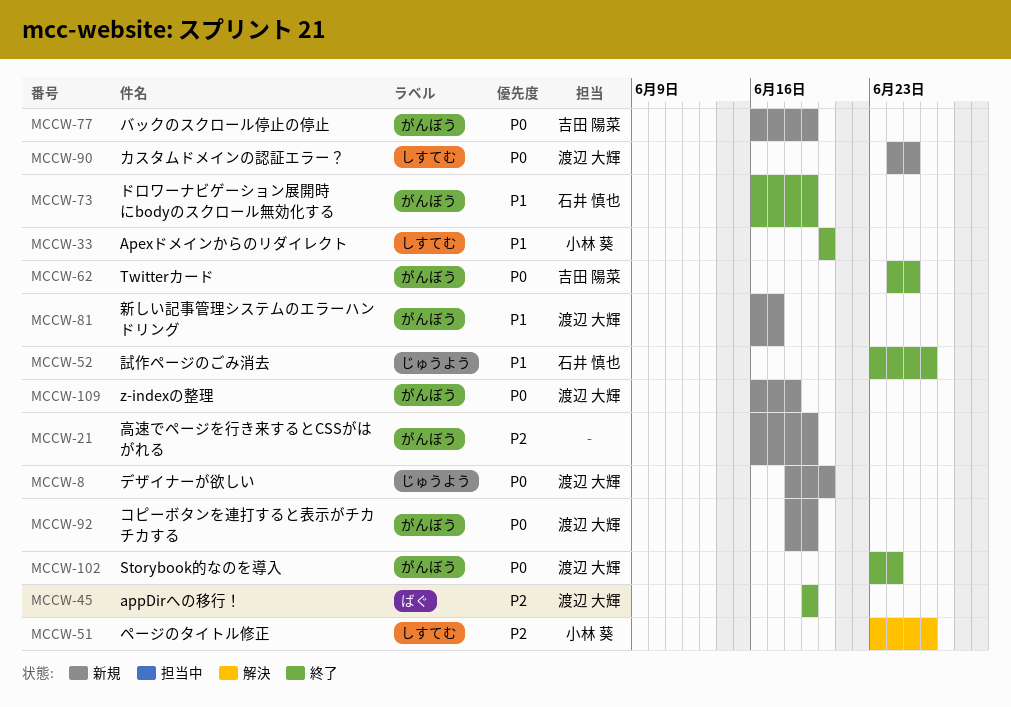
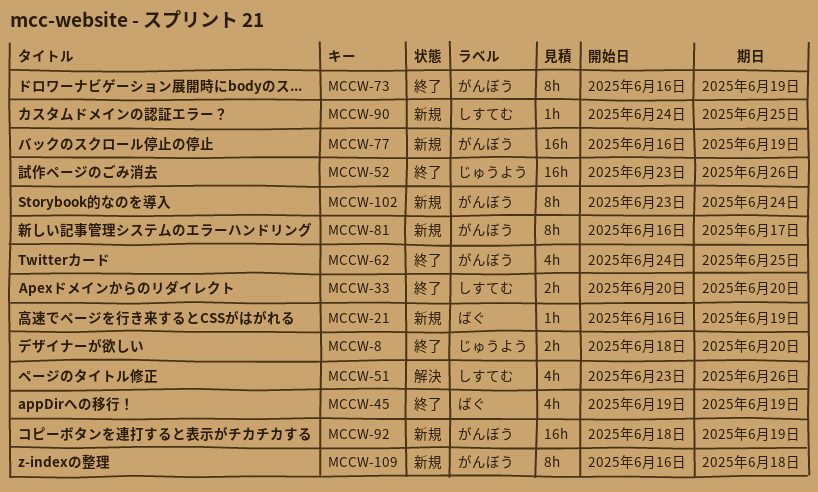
MCCW-8, status: 新規 -> 終了
MCCW-21, label: がんぼう -> ばぐ
MCCW-102, status: 終了 -> 新規

